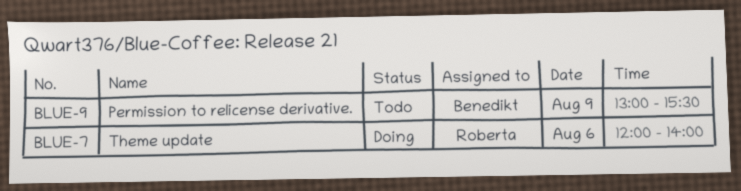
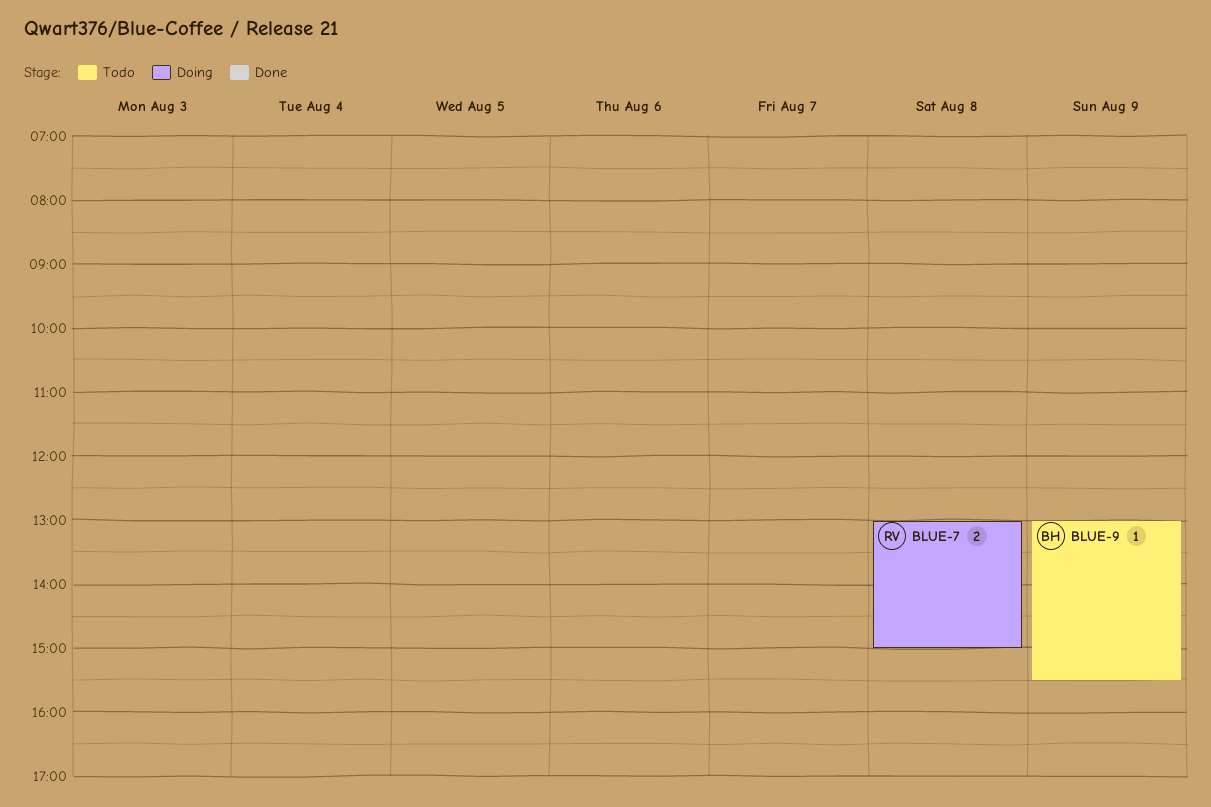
BLUE-7, day: Aug 6 -> Aug 8
BLUE-7, begins: 12:00 -> 13:00
BLUE-7, ends: 14:00 -> 15:00

